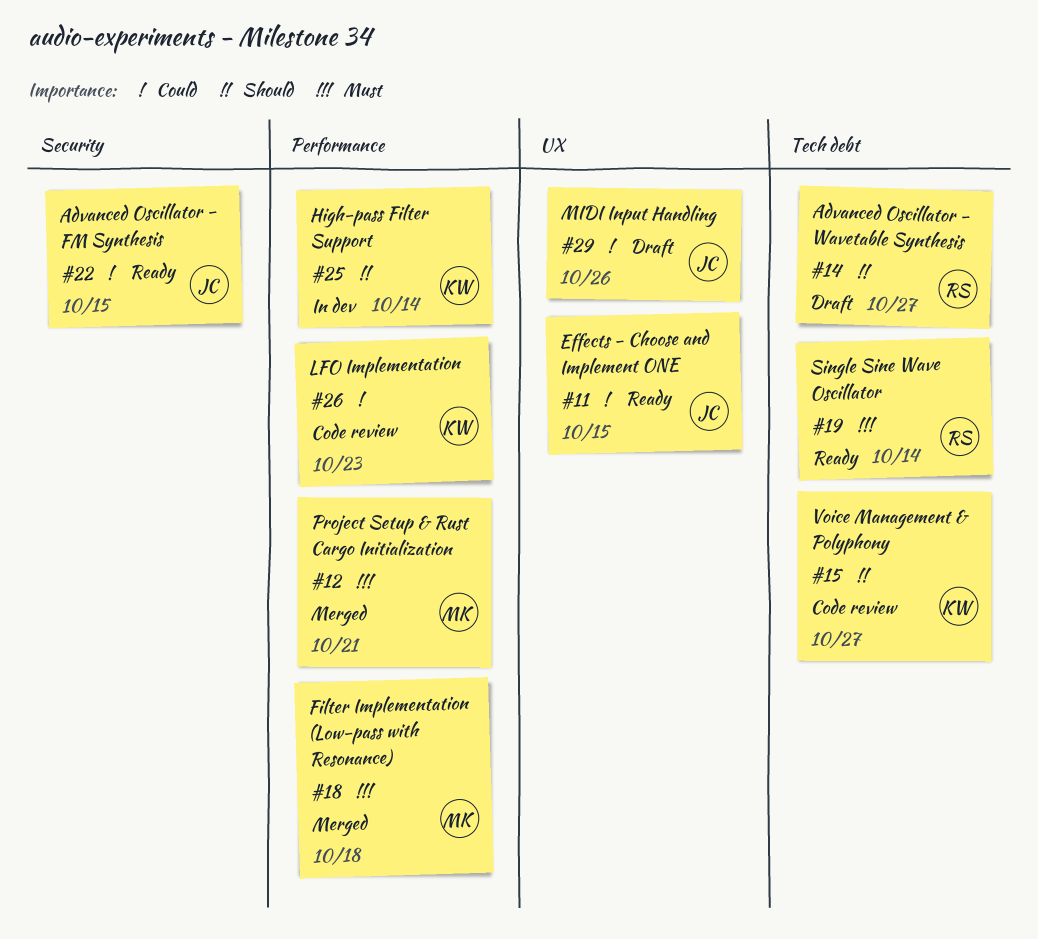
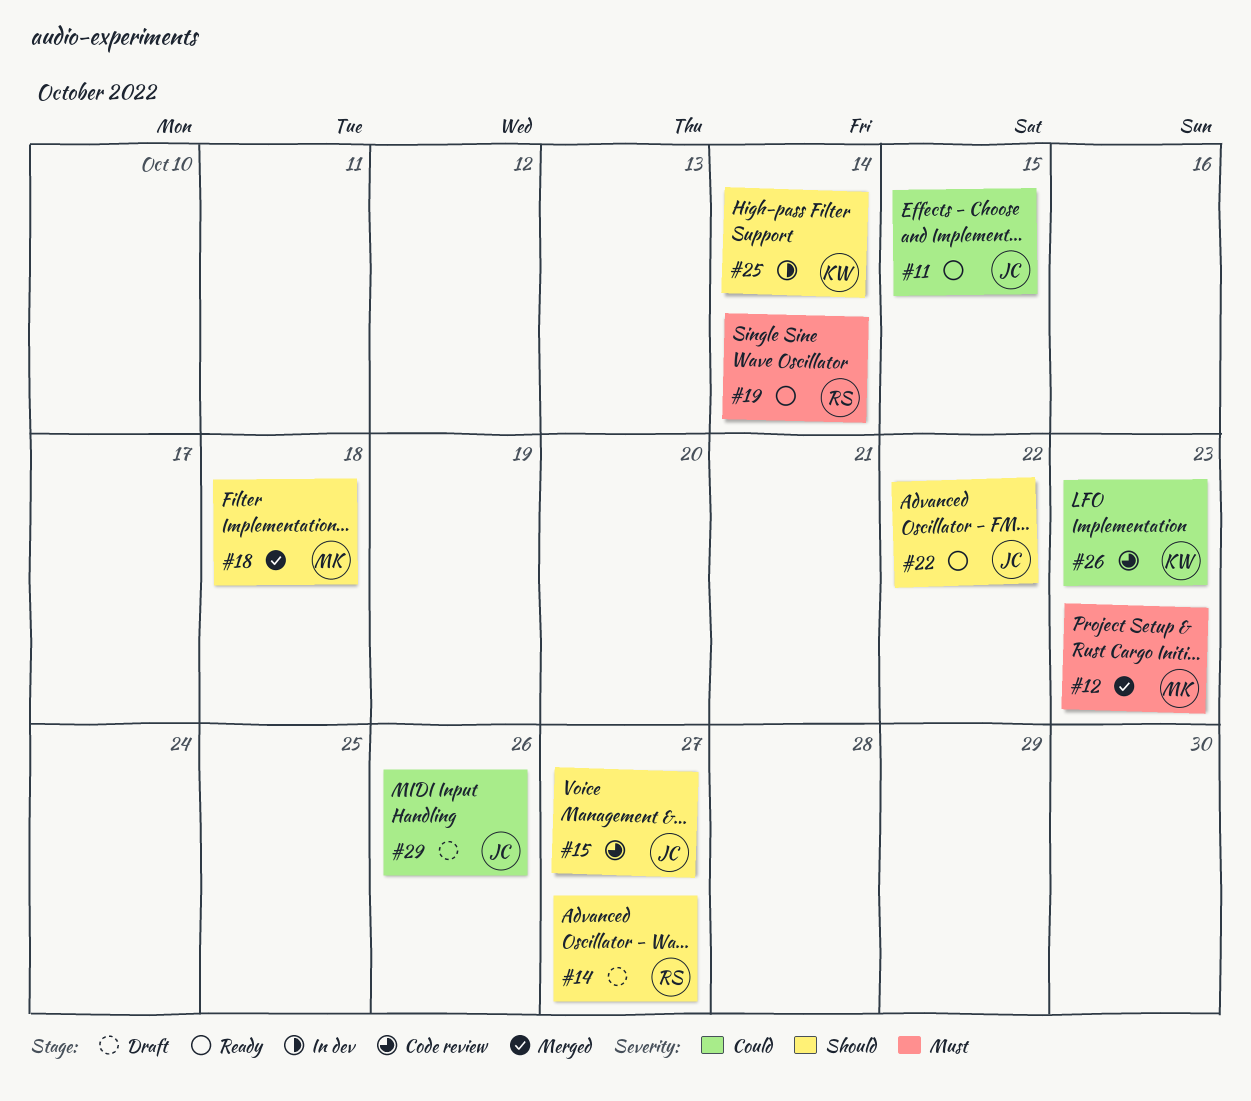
#12, due: Oct 21 -> Oct 23
#15, owner: KW -> JC
#18, priority: Must -> Should
#22, priority: Could -> Should
#22, due: Oct 15 -> Oct 22

